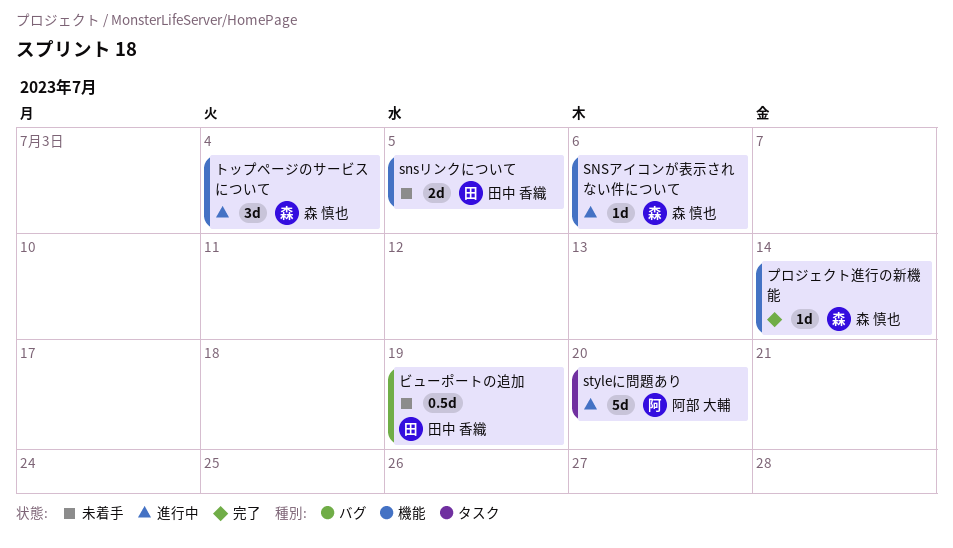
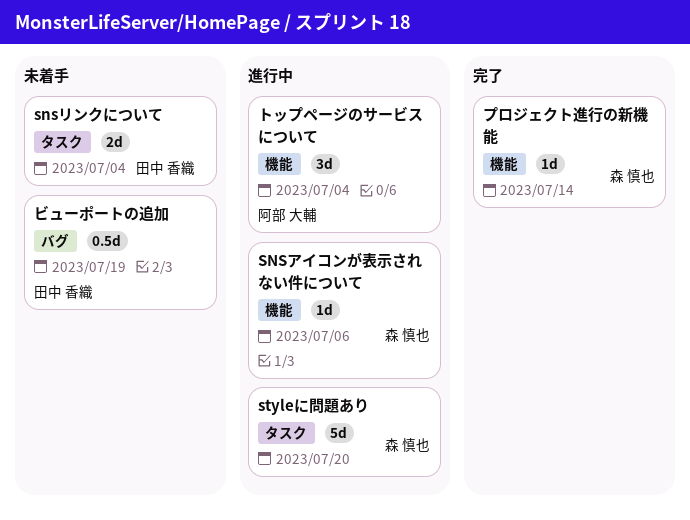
snsリンクについて, label: 機能 -> タスク
snsリンクについて, due: Jul 5 -> Jul 4
styleに問題あり, owner: 阿部 大輔 -> 森 慎也
トップページのサービスについて, owner: 森 慎也 -> 阿部 大輔

